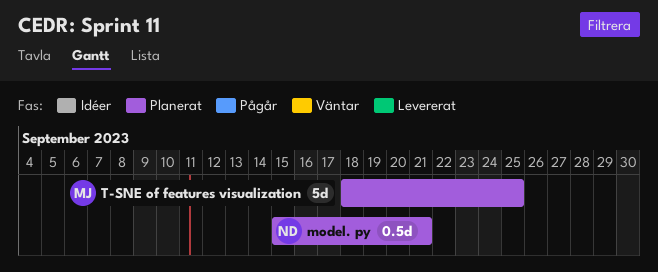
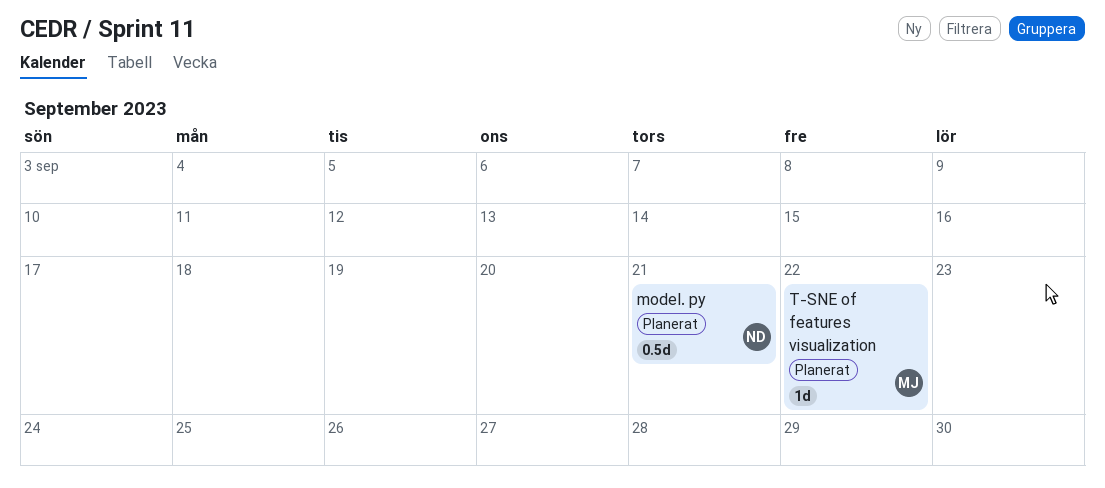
T-SNE of features visualization, estimate: 5d -> 1d
T-SNE of features visualization, due: Sep 25 -> Sep 22

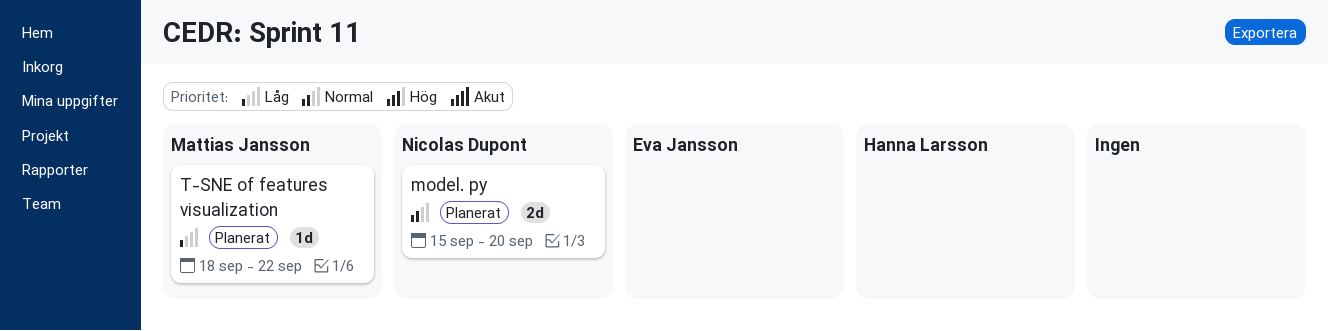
model. py, estimate: 0.5d -> 2d
model. py, due: Sep 21 -> Sep 20

